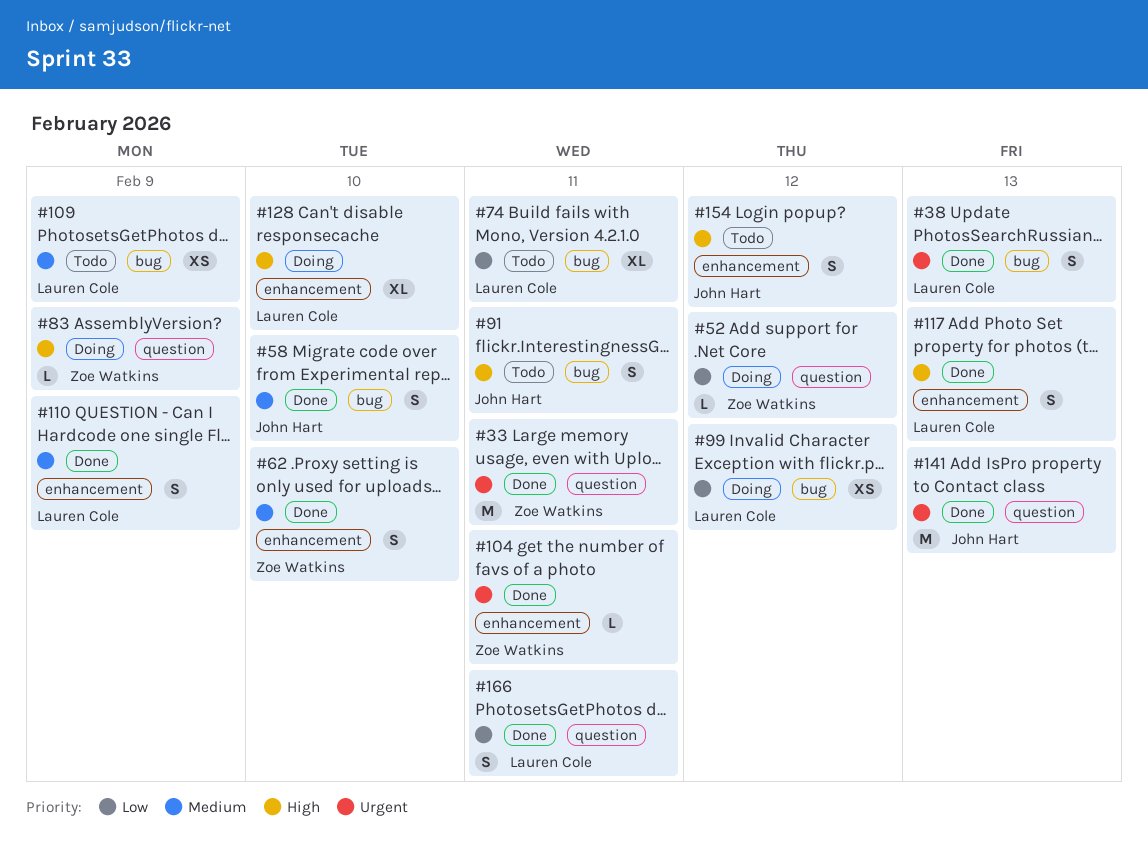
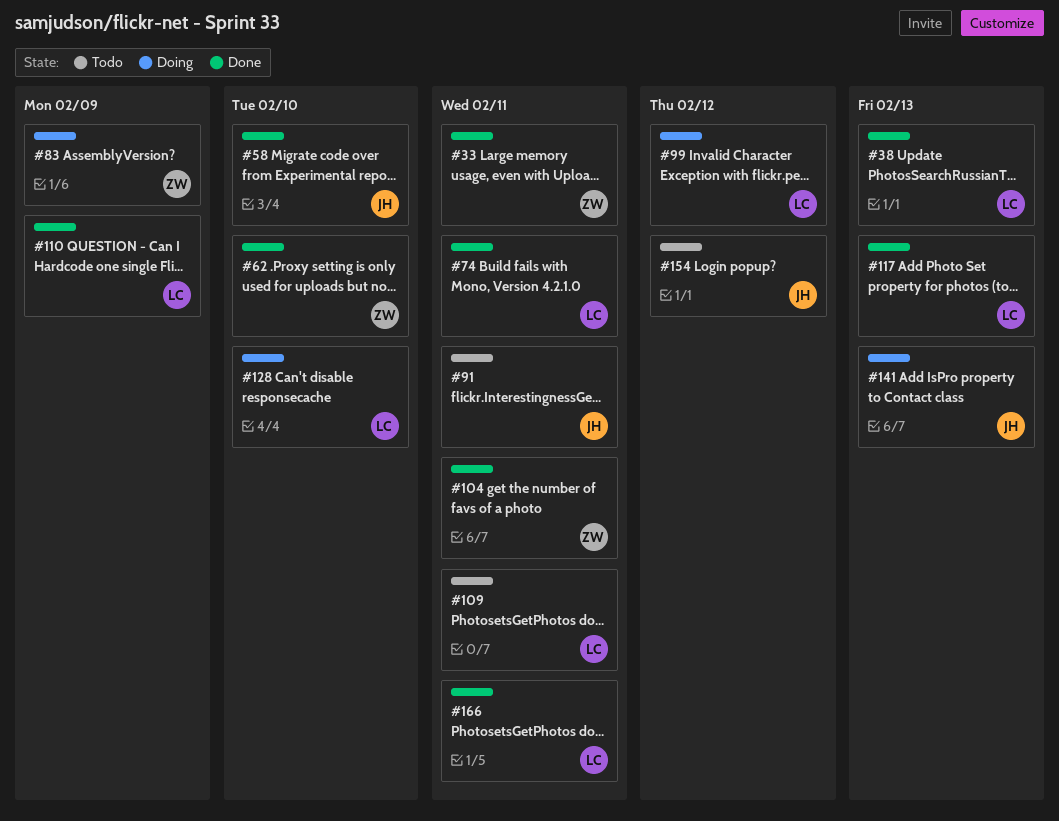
#52: present -> none
#74, status: Todo -> Done
#109, due: Feb 9 -> Feb 11
#141, status: Done -> Doing

